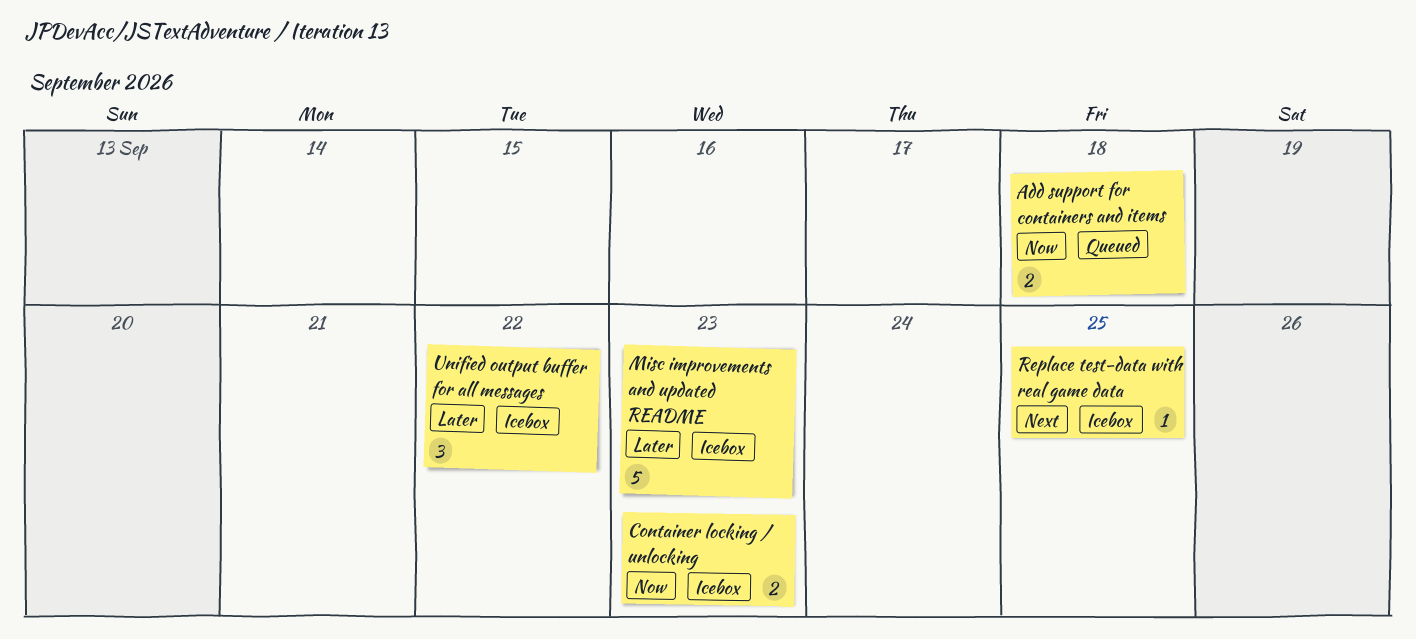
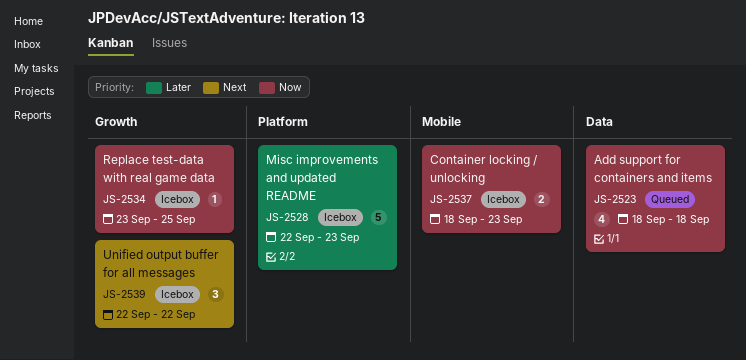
Add support for containers and items, estimate: 2 -> 4
Replace test-data with real game data, priority: Next -> Now
Unified output buffer for all messages, priority: Later -> Next

